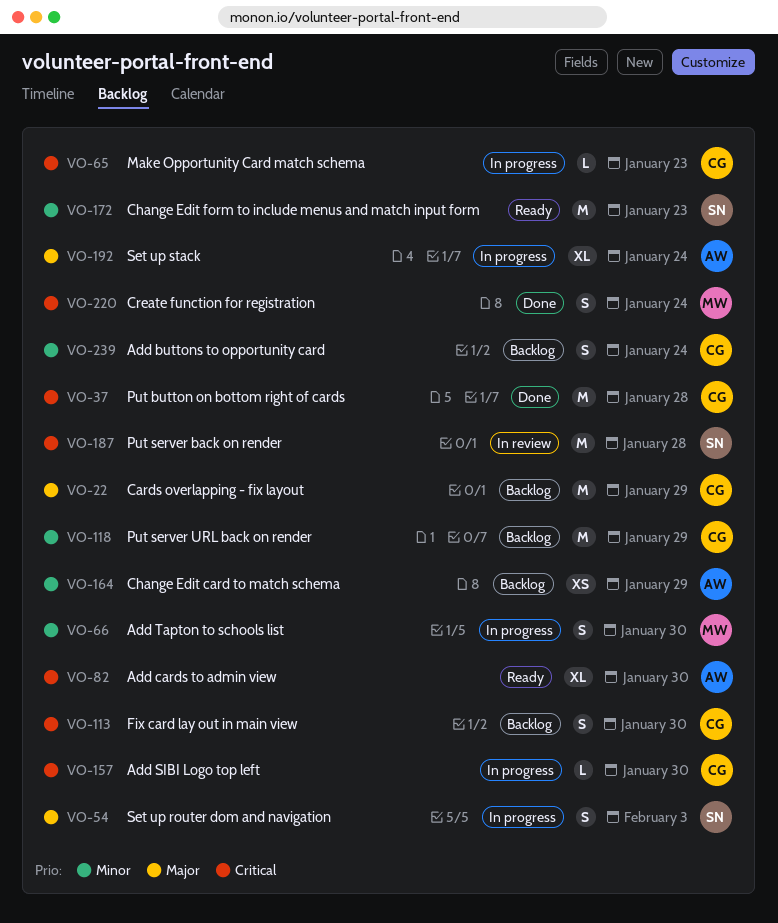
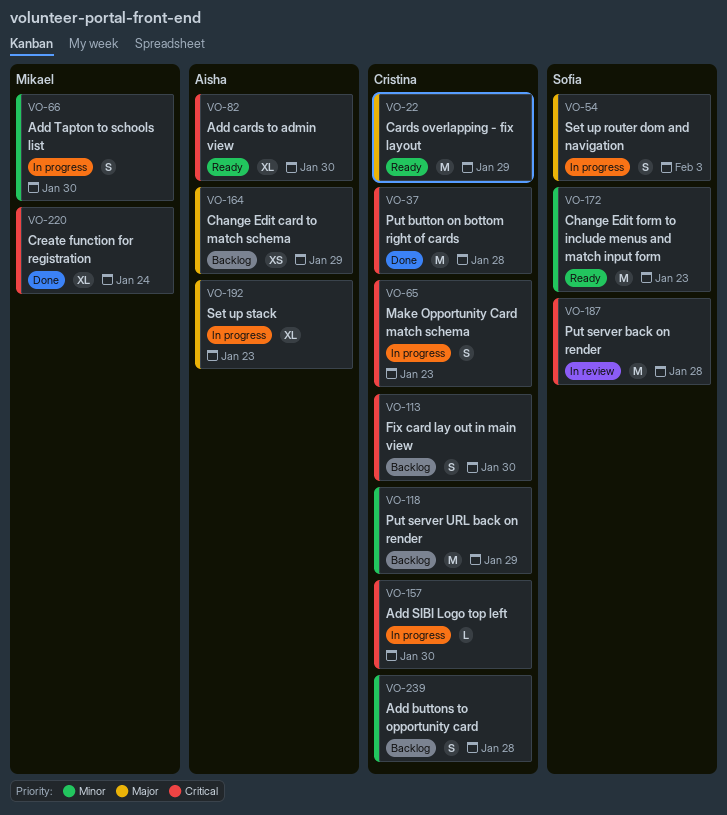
VO-22, status: Backlog -> Ready
VO-65, estimate: L -> S
VO-164, priority: Minor -> Major
VO-192, due: Jan 24 -> Jan 23
VO-220, estimate: S -> XL
VO-239, due: Jan 24 -> Jan 28

